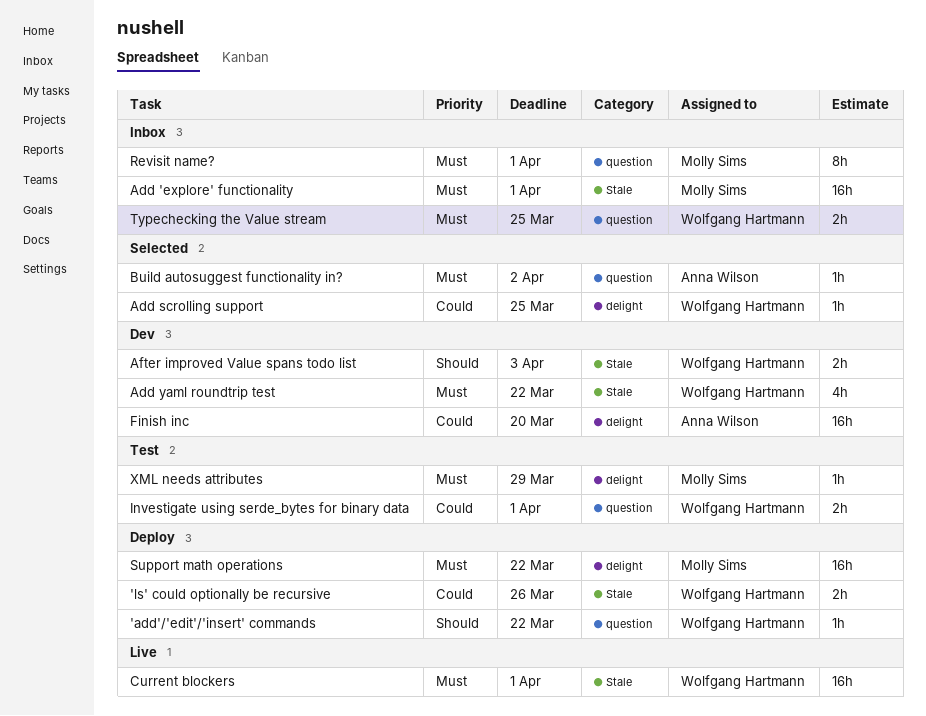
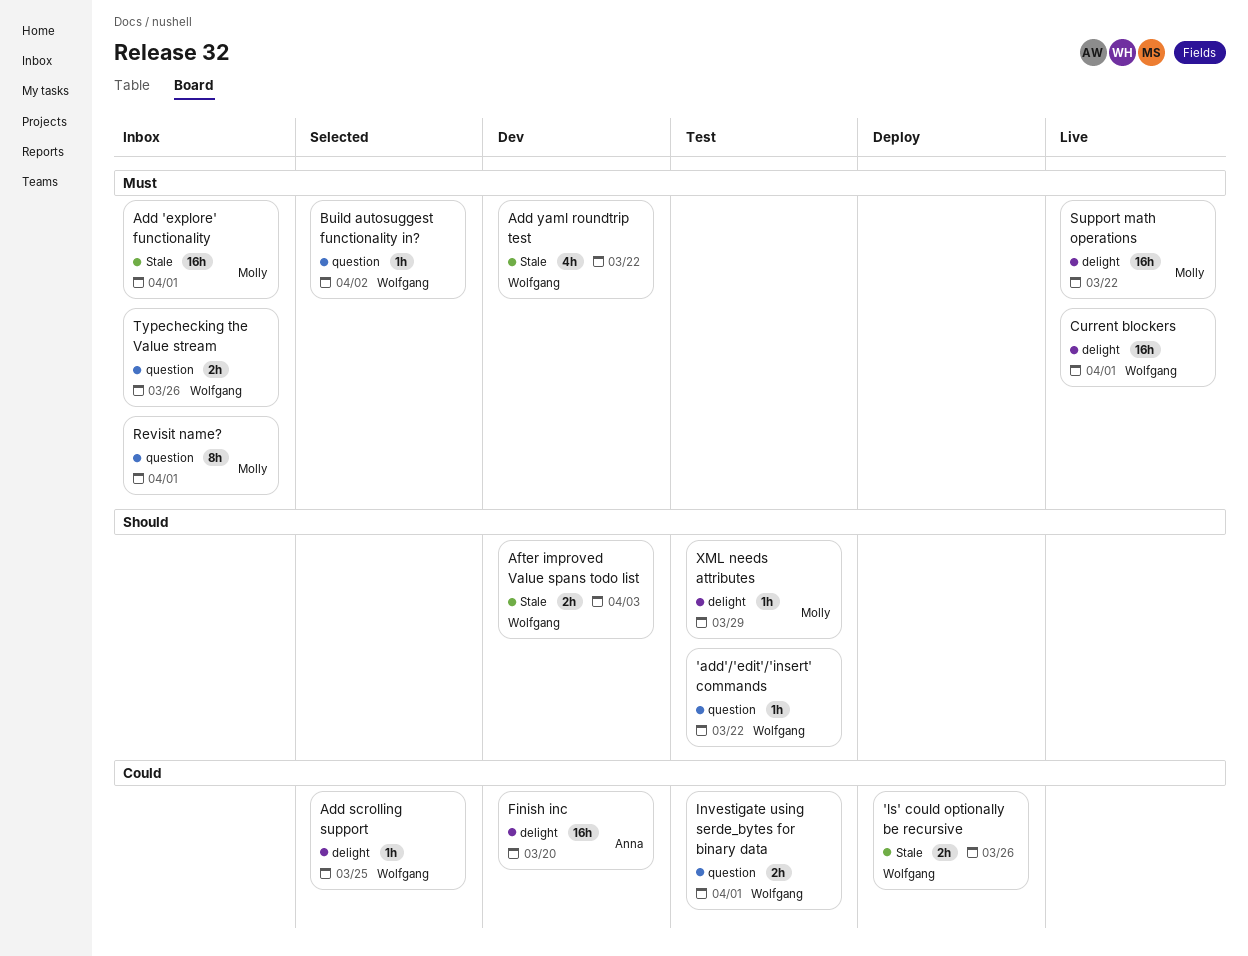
'add'/'edit'/'insert' commands, status: Deploy -> Test
Build autosuggest functionality in?, owner: Anna Wilson -> Wolfgang Hartmann
Current blockers, label: Stale -> delight
Support math operations, status: Deploy -> Live
Typechecking the Value stream, due: Mar 25 -> Mar 26
XML needs attributes, priority: Must -> Should

